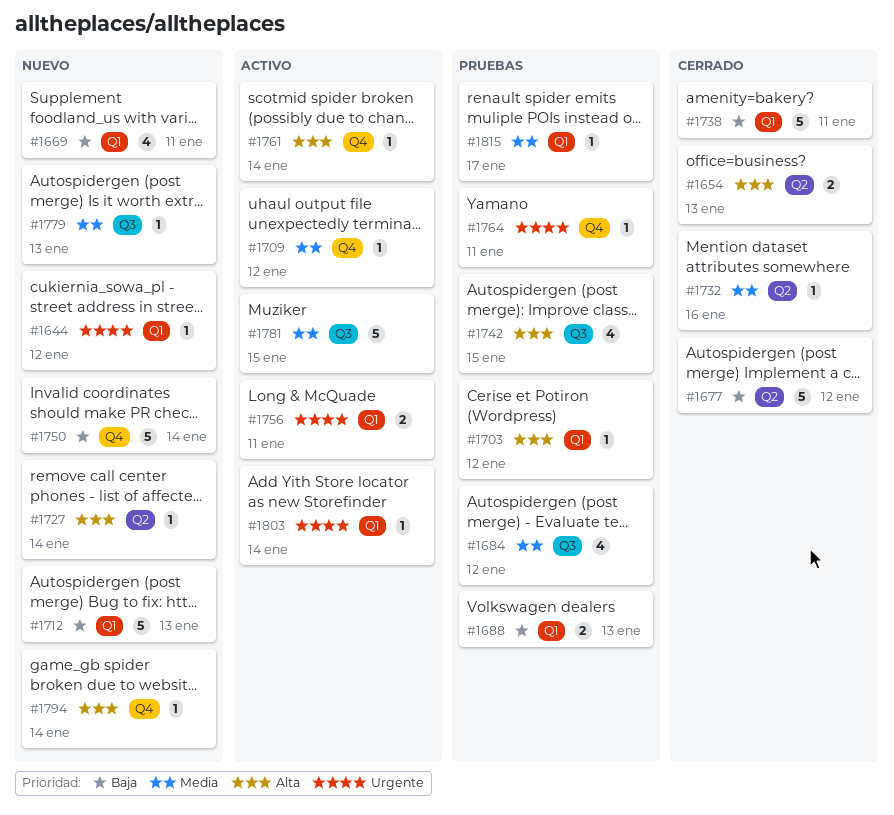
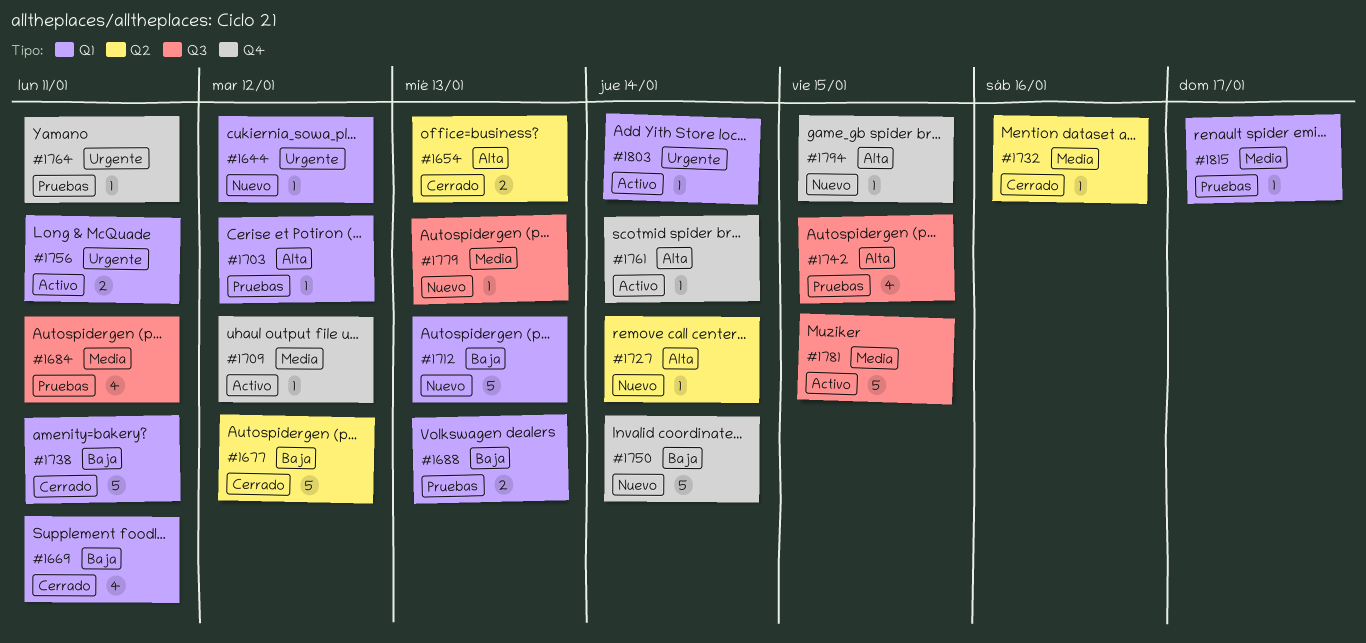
#1669, status: Nuevo -> Cerrado
#1684, due: Jan 12 -> Jan 11
#1794, due: Jan 14 -> Jan 15

